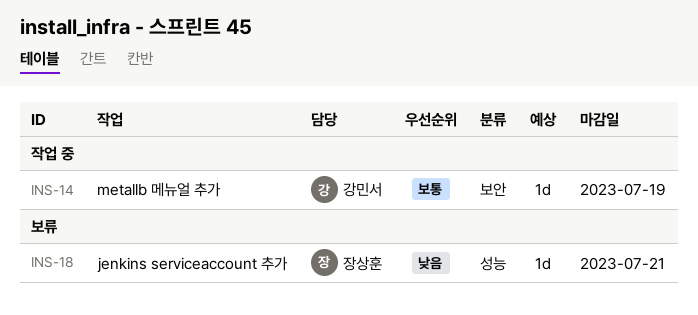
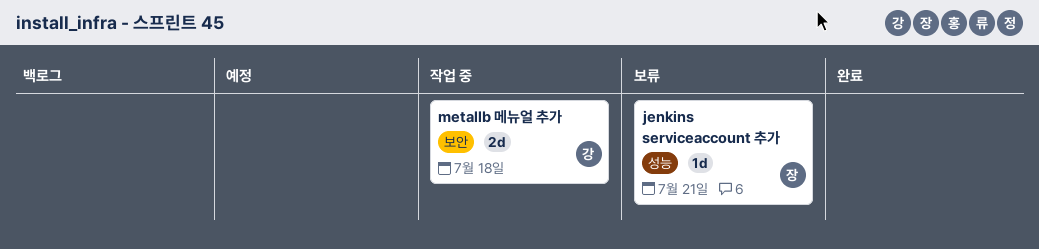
metallb 메뉴얼 추가, estimate: 1d -> 2d
metallb 메뉴얼 추가, due: Jul 19 -> Jul 18

